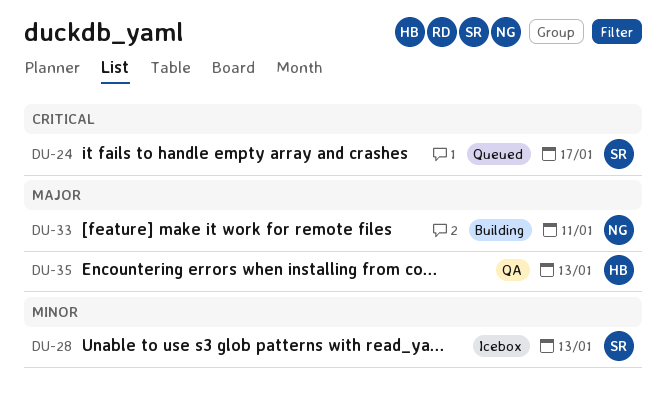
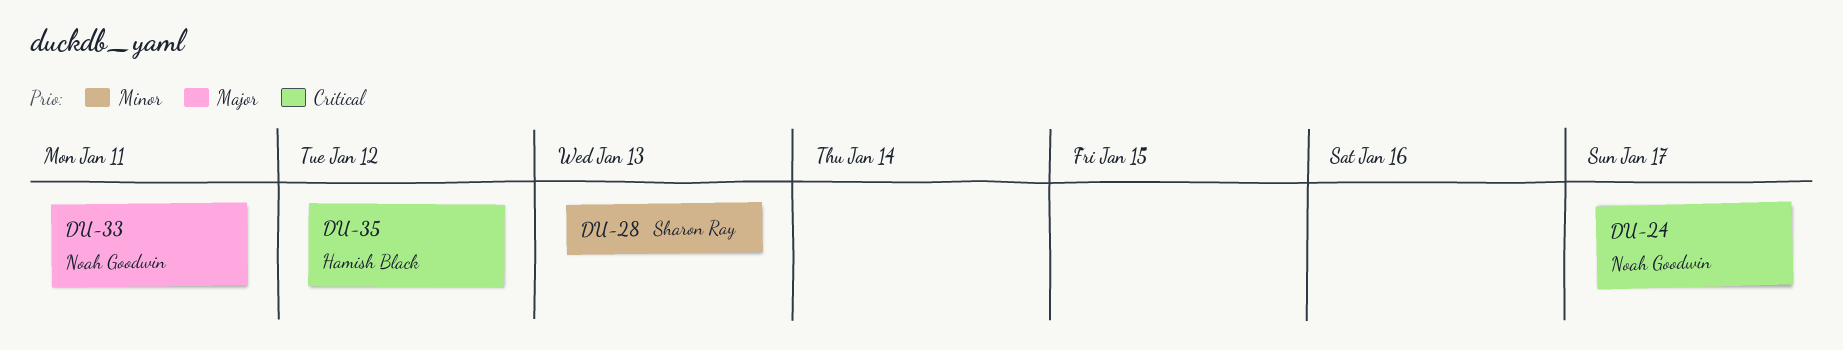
DU-24, owner: Sharon Ray -> Noah Goodwin
DU-35, priority: Major -> Critical
DU-35, due: Jan 13 -> Jan 12

